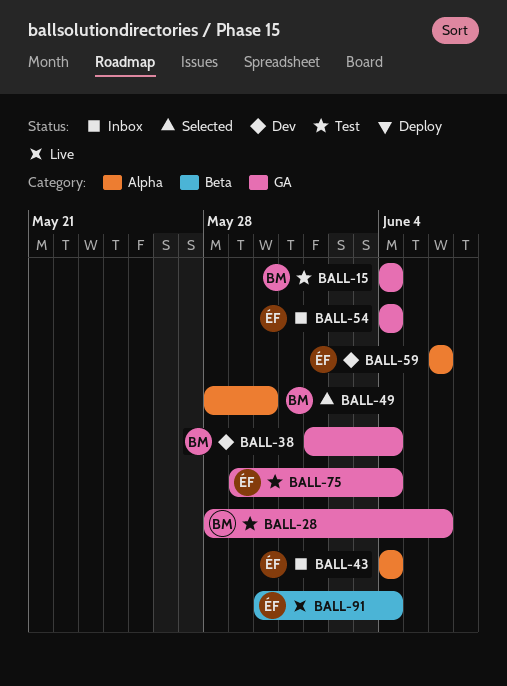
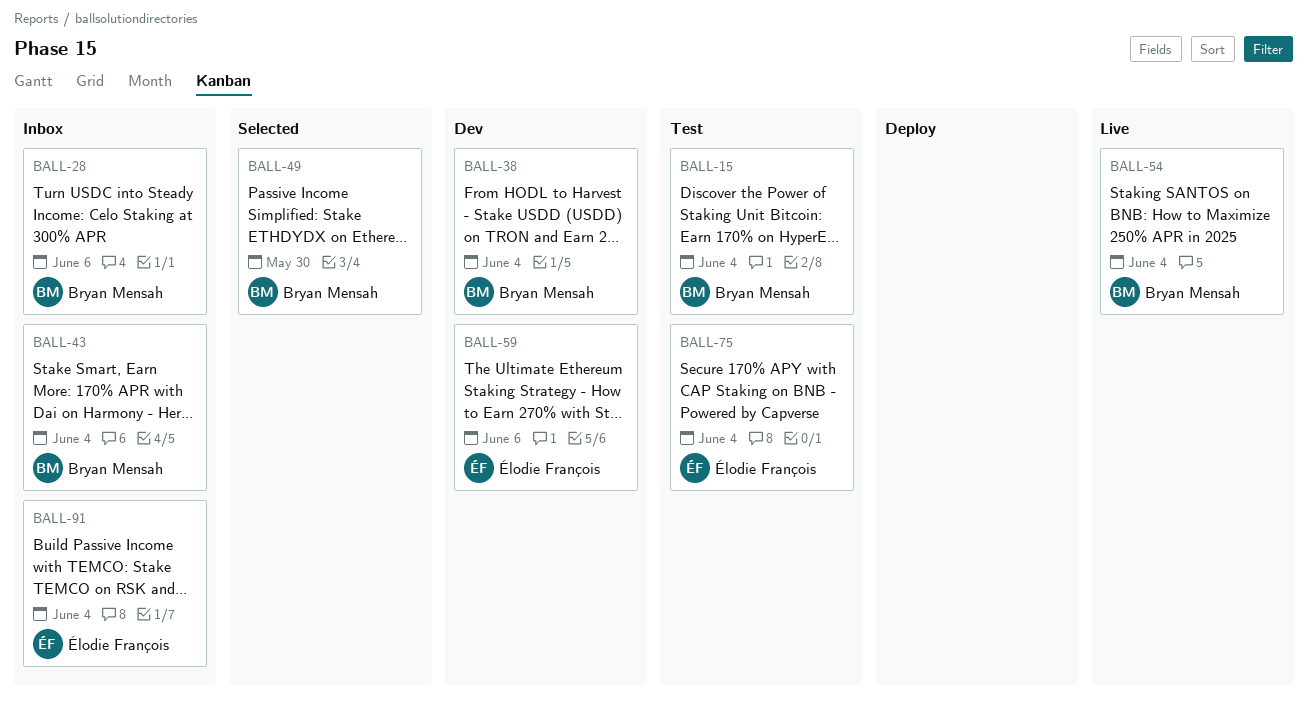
BALL-28, status: Test -> Inbox
BALL-43, owner: Élodie François -> Bryan Mensah
BALL-54, status: Inbox -> Live
BALL-54, owner: Élodie François -> Bryan Mensah
BALL-91, status: Live -> Inbox

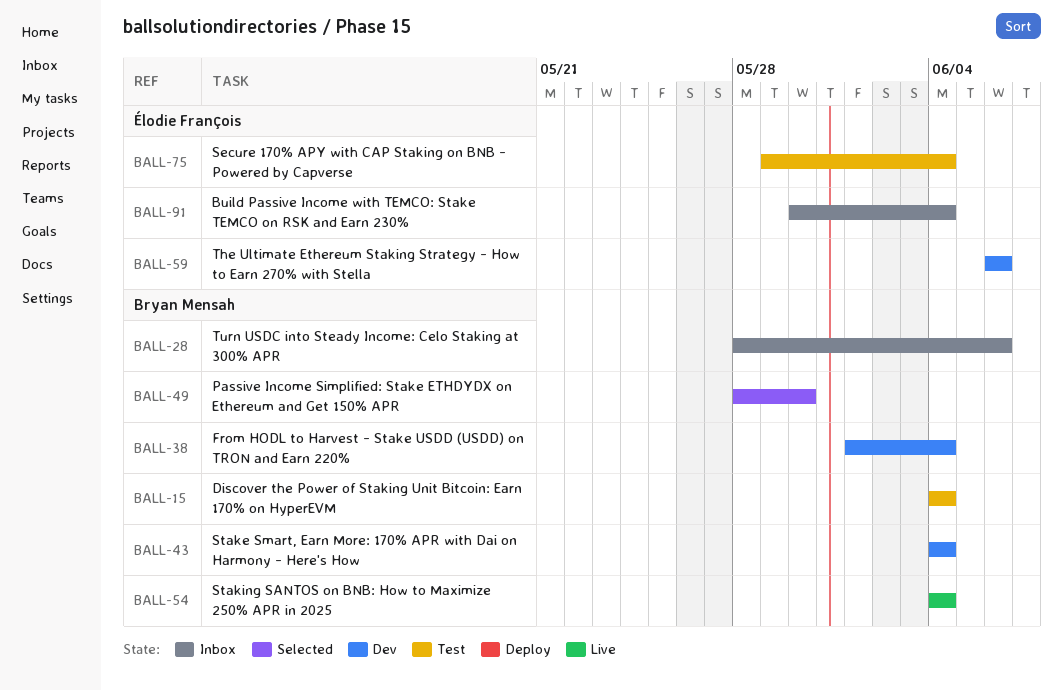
BALL-43, status: Inbox -> Dev

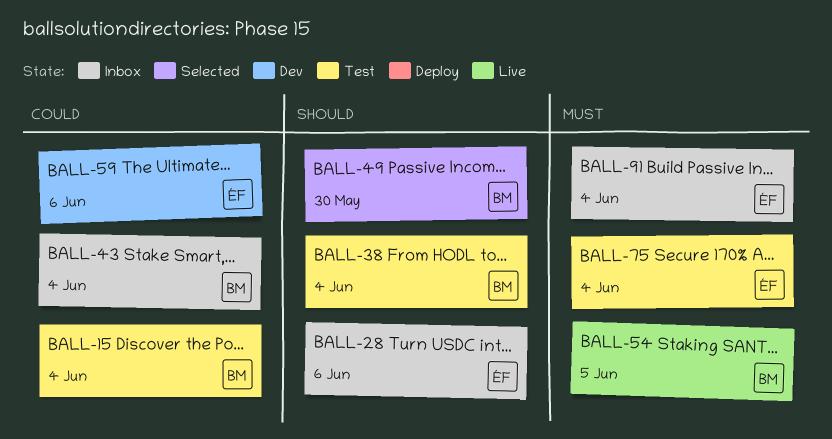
BALL-28, owner: Bryan Mensah -> Élodie François
BALL-38, status: Dev -> Test
BALL-43, status: Dev -> Inbox
BALL-54, due: Jun 4 -> Jun 5

